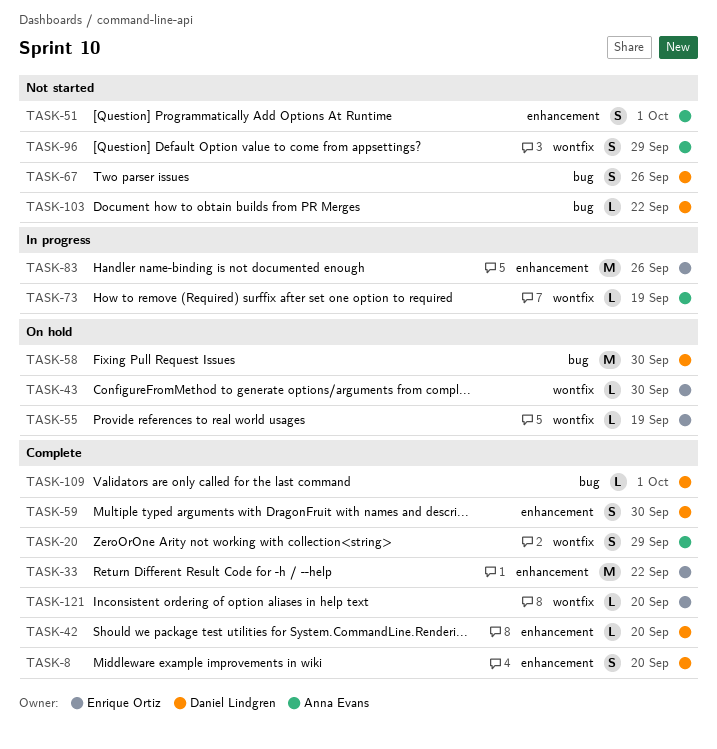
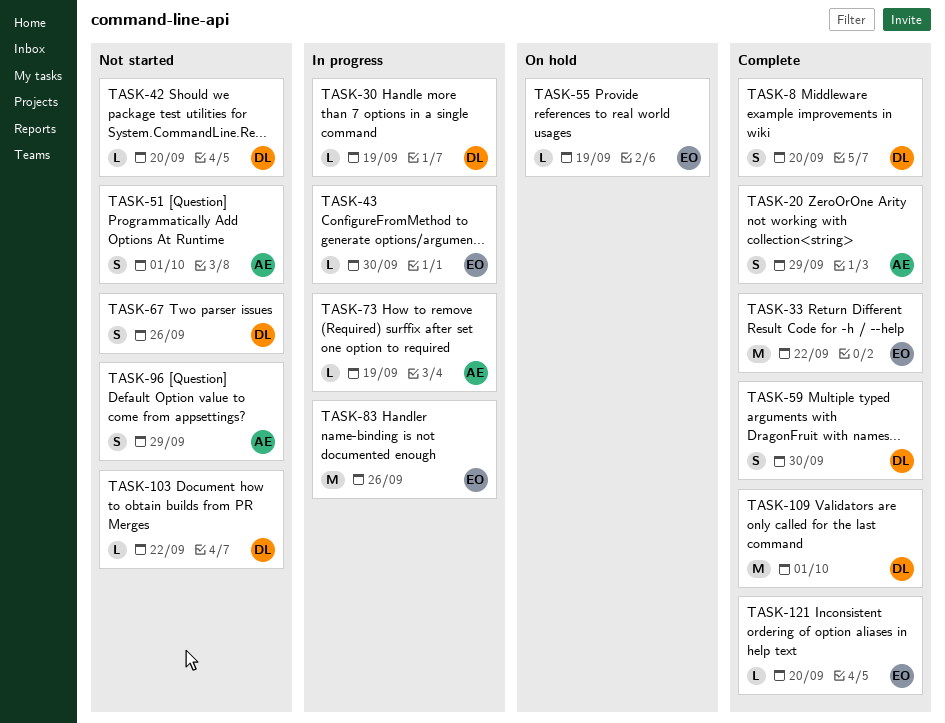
TASK-30: none -> present
TASK-42, status: Complete -> Not started
TASK-43, status: On hold -> In progress
TASK-58: present -> none
TASK-109, estimate: L -> M

